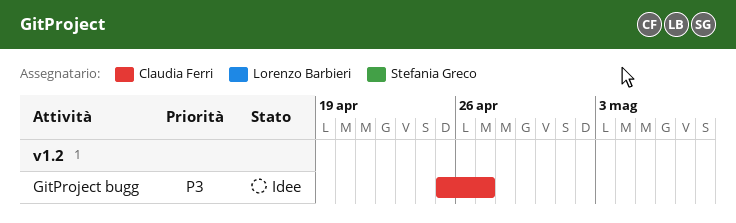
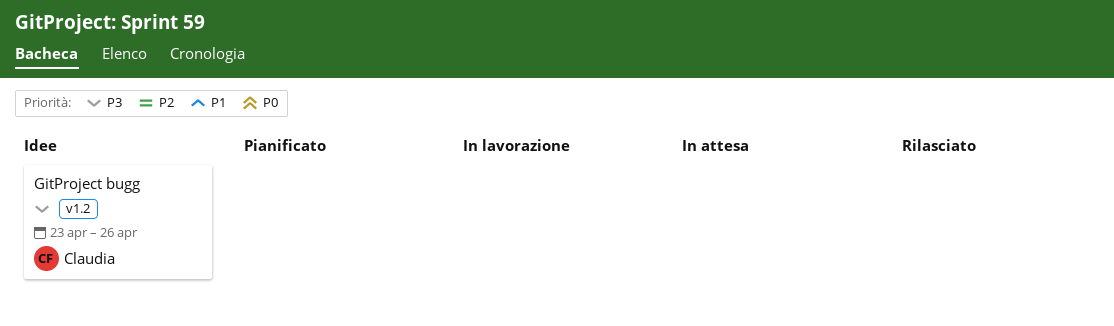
GitProject bugg, start: Apr 25 -> Apr 23
GitProject bugg, due: Apr 27 -> Apr 26

